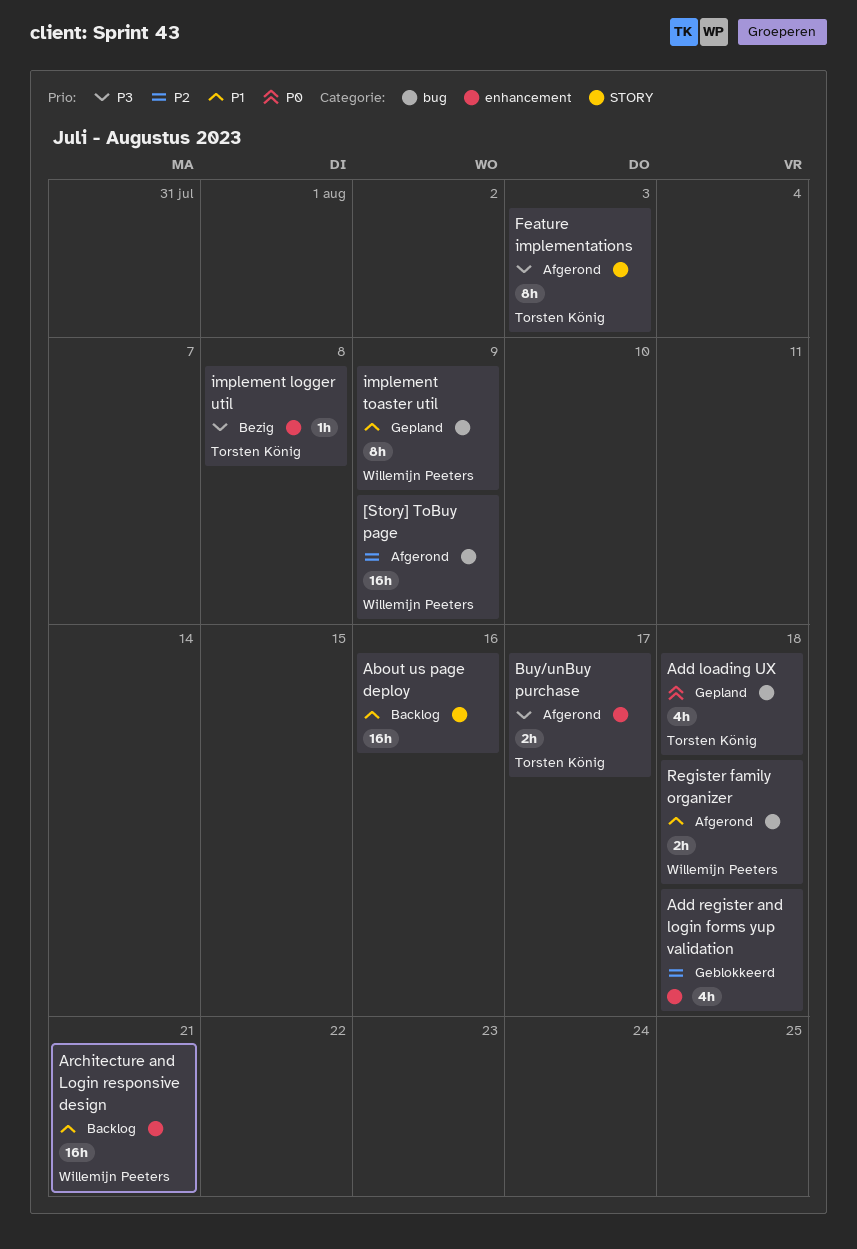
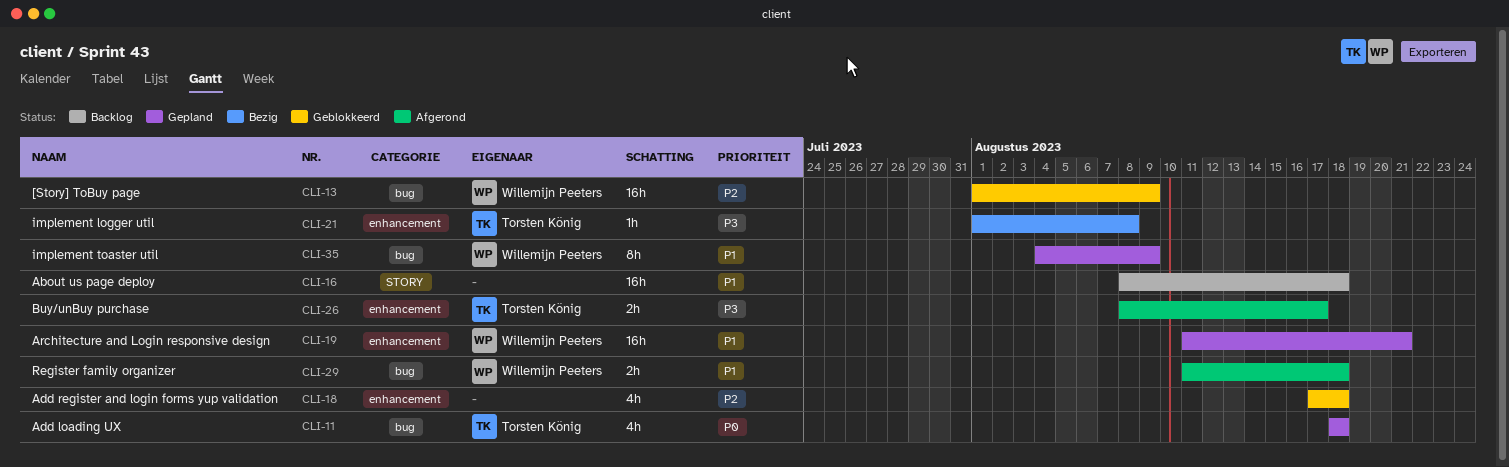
[Story] ToBuy page, status: Afgerond -> Geblokkeerd
About us page deploy, due: Aug 16 -> Aug 18
Architecture and Login responsive design, status: Backlog -> Gepland
Feature implementations: present -> none

